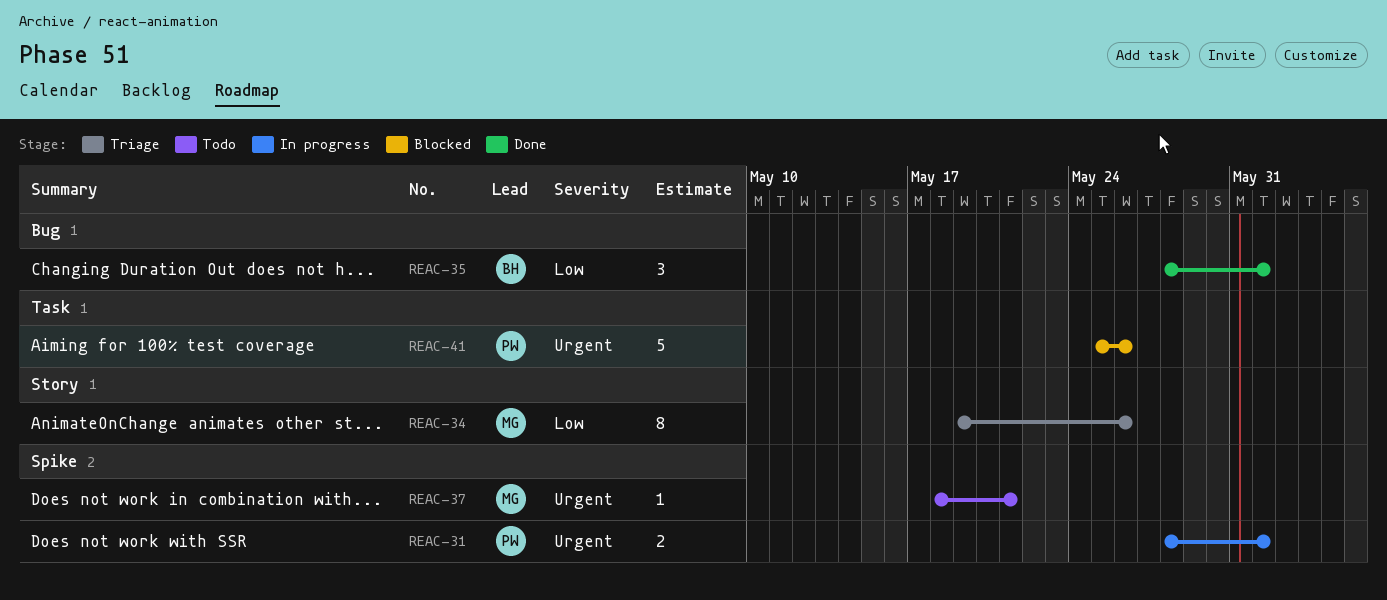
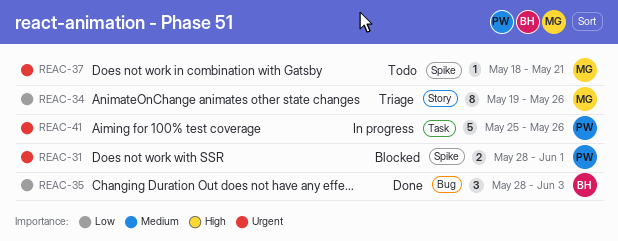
REAC-31, status: In progress -> Blocked
REAC-35, due: Jun 1 -> Jun 3
REAC-41, status: Blocked -> In progress

